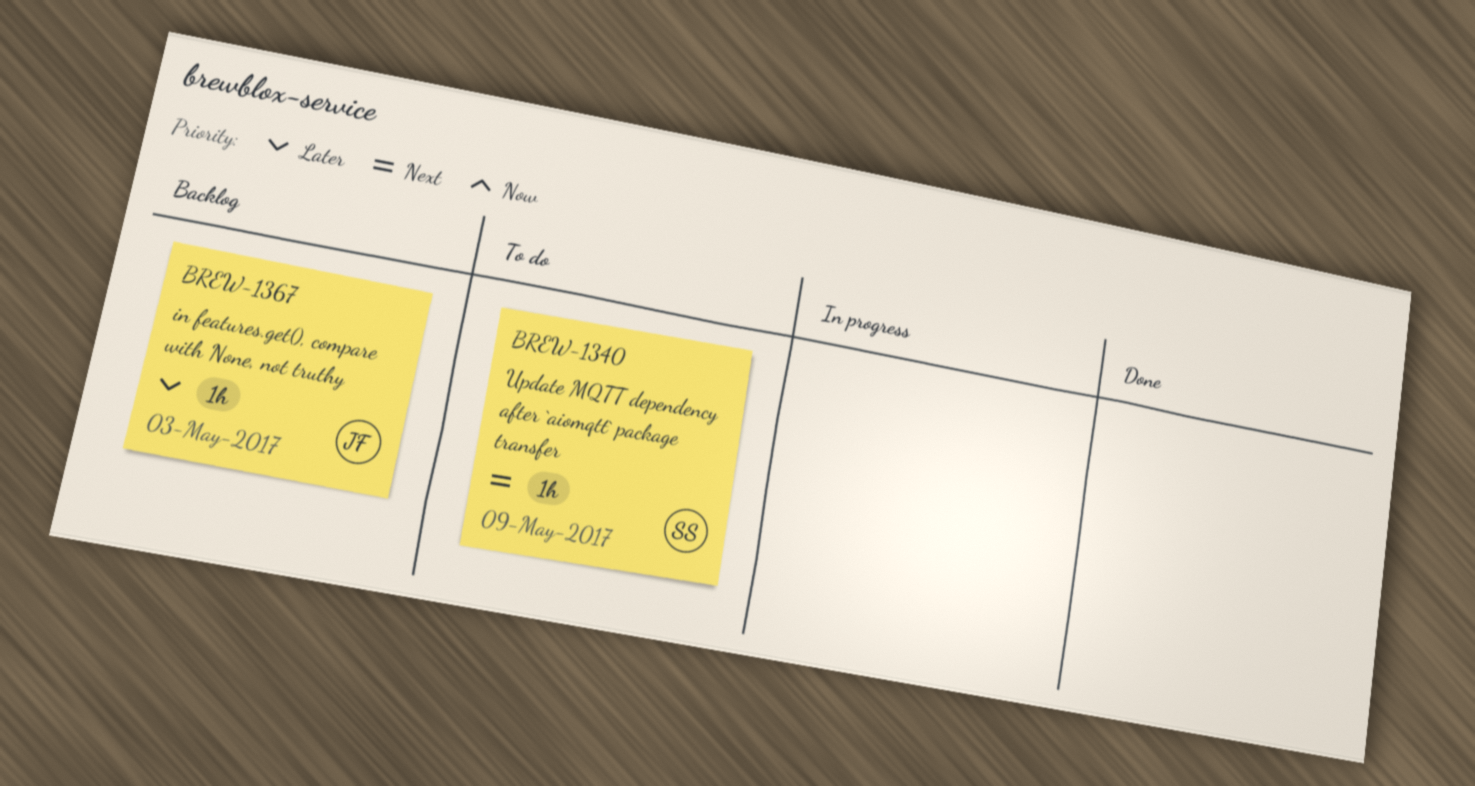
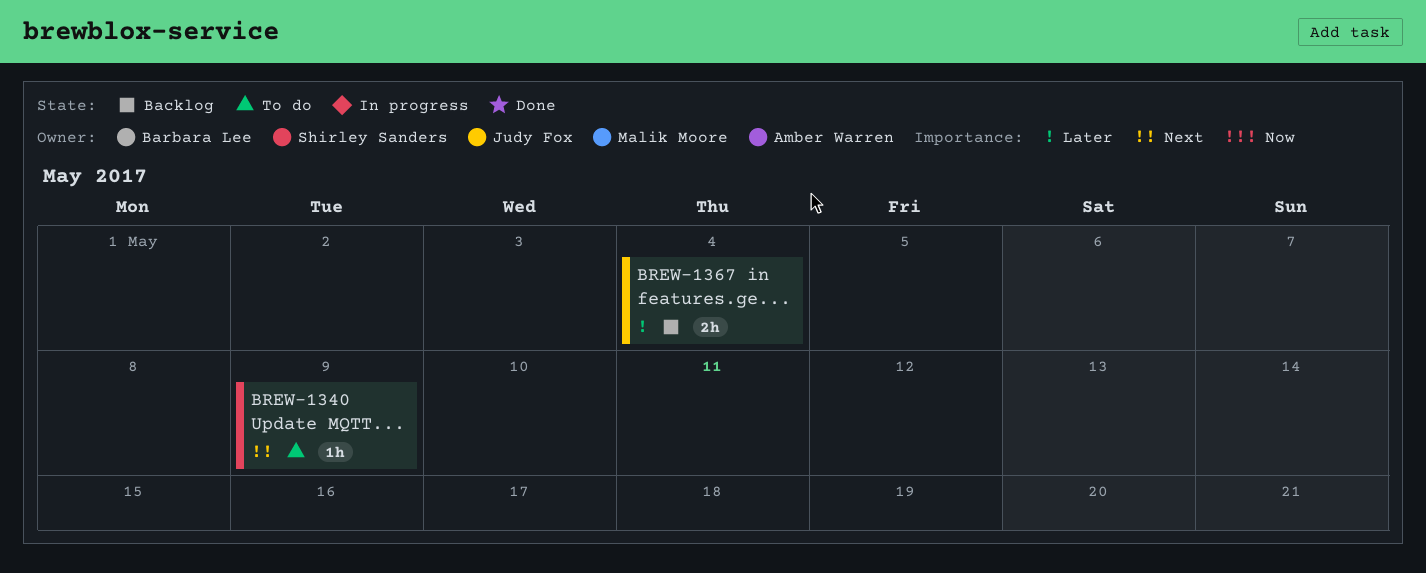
BREW-1367, estimate: 1h -> 2h
BREW-1367, due: May 3 -> May 4

